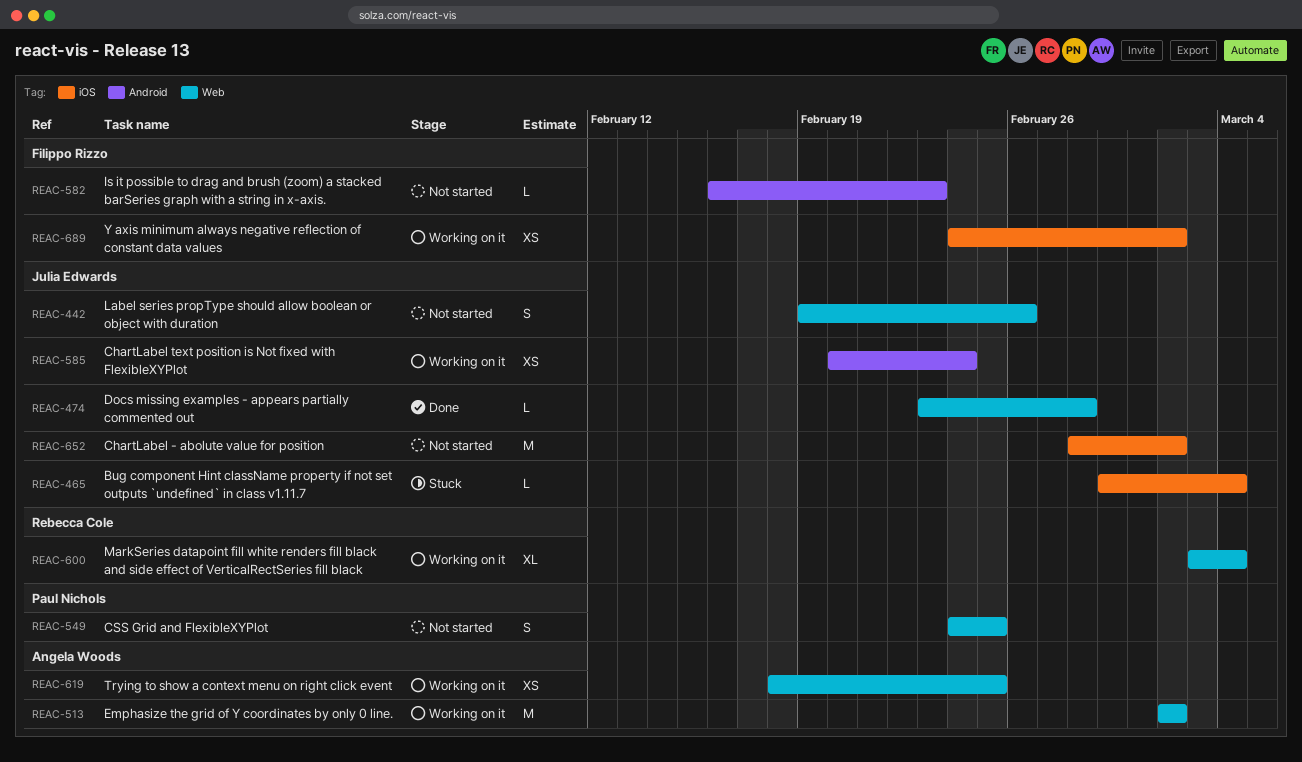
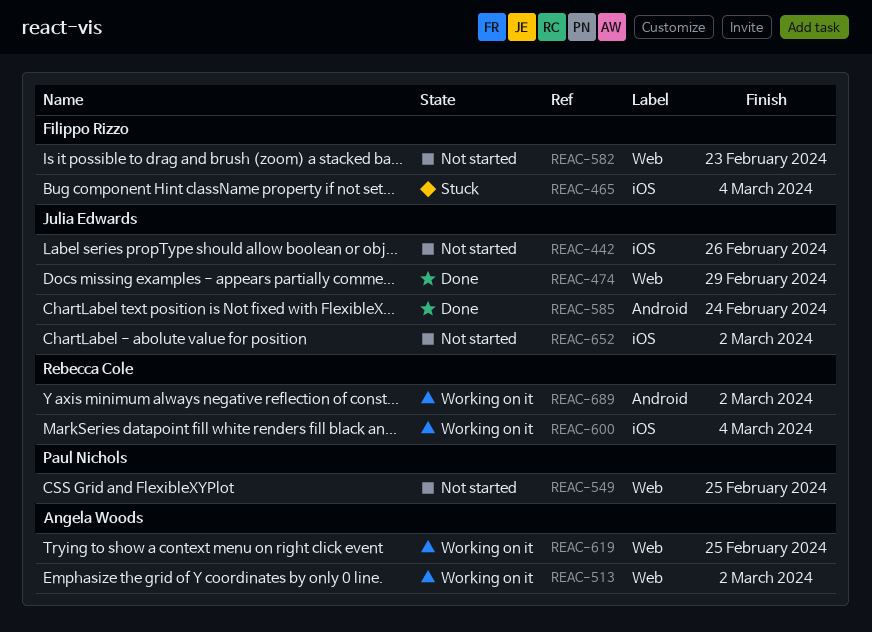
REAC-442, label: Web -> iOS
REAC-465, owner: Julia Edwards -> Filippo Rizzo
REAC-474, due: Feb 28 -> Feb 29
REAC-582, label: Android -> Web
REAC-585, status: Working on it -> Done
REAC-600, label: Web -> iOS
REAC-689, owner: Filippo Rizzo -> Rebecca Cole
REAC-689, label: iOS -> Android

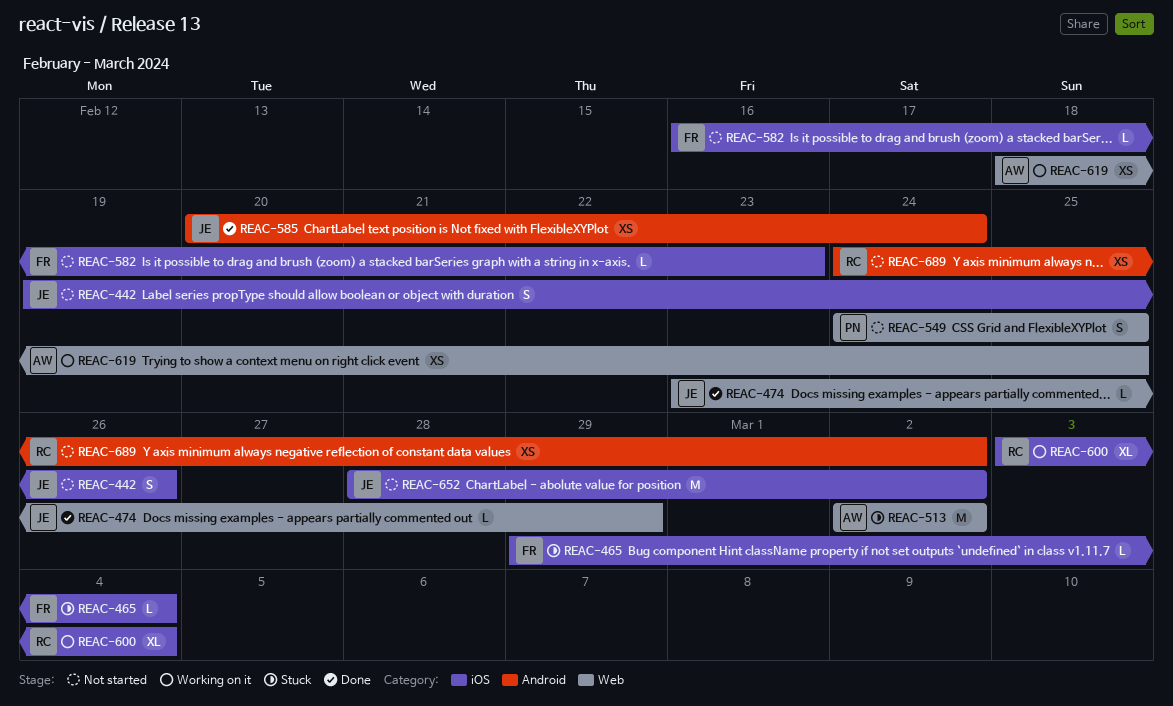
REAC-513, status: Working on it -> Stuck
REAC-582, label: Web -> iOS
REAC-689, status: Working on it -> Not started

